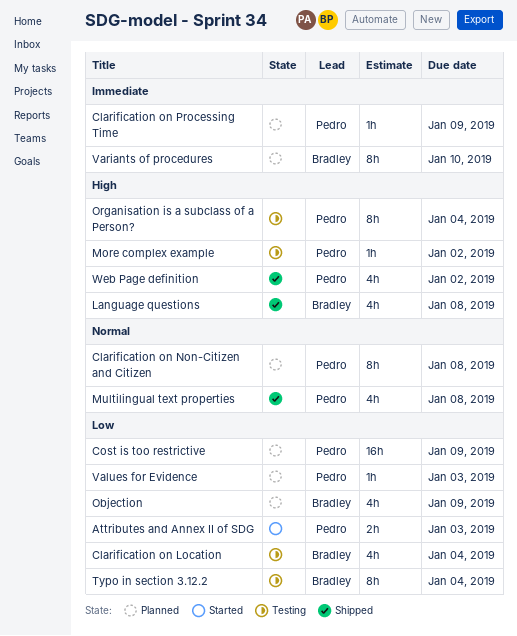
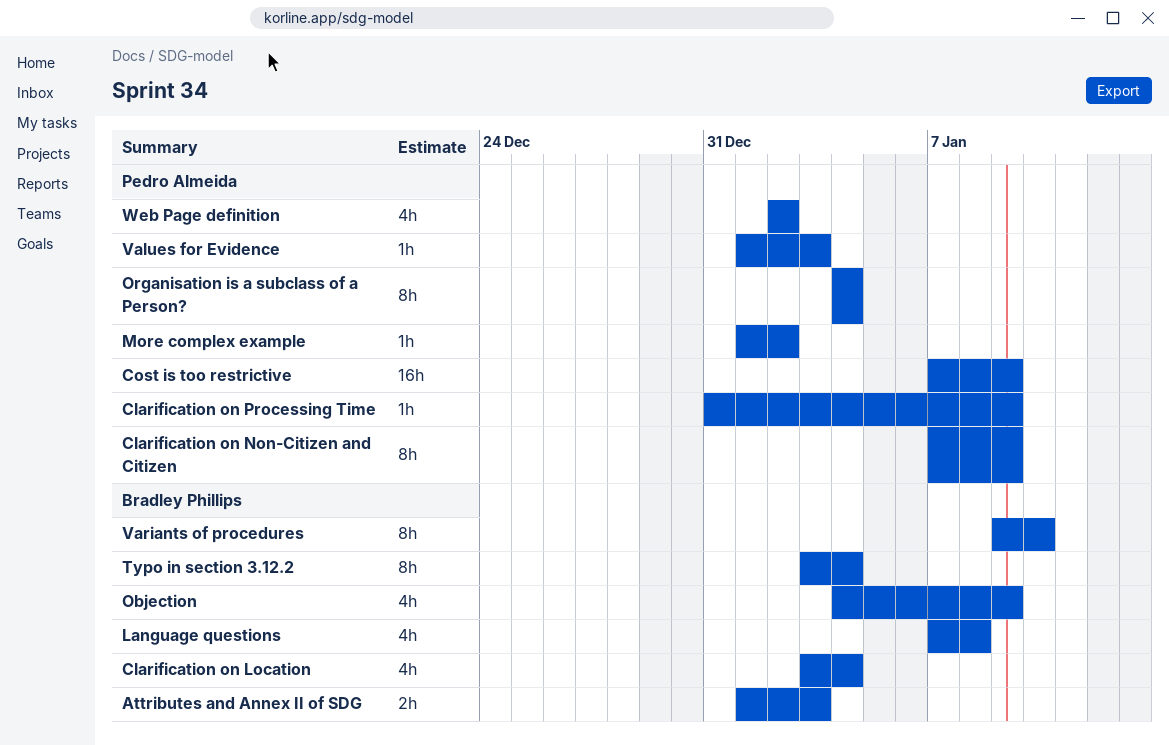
Attributes and Annex II of SDG, owner: Pedro Almeida -> Bradley Phillips
Clarification on Non-Citizen and Citizen, due: Jan 8 -> Jan 9
Multilingual text properties: present -> none

